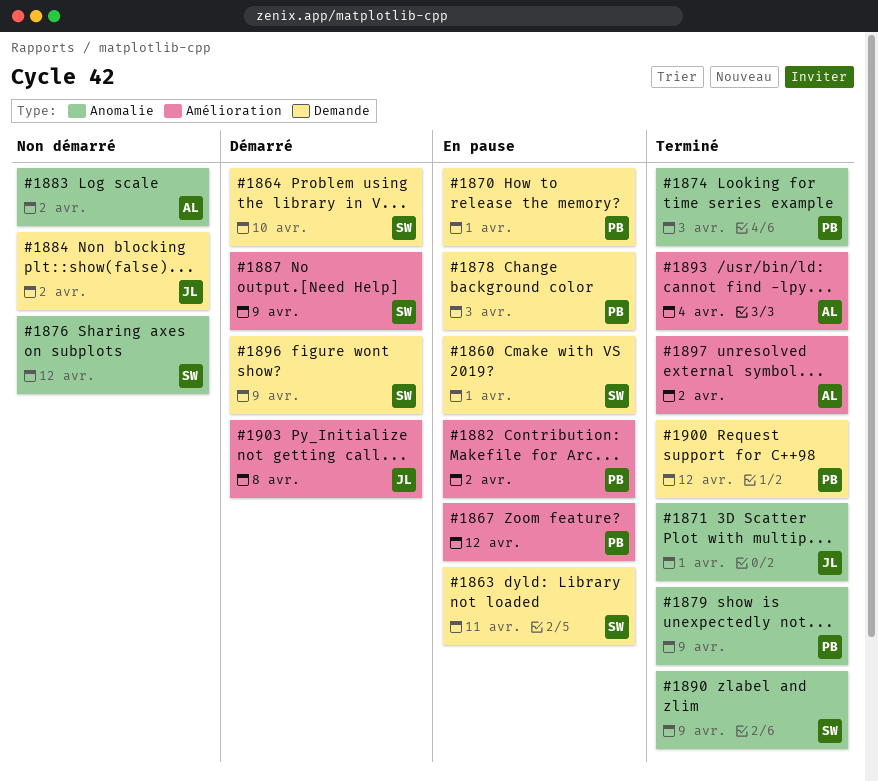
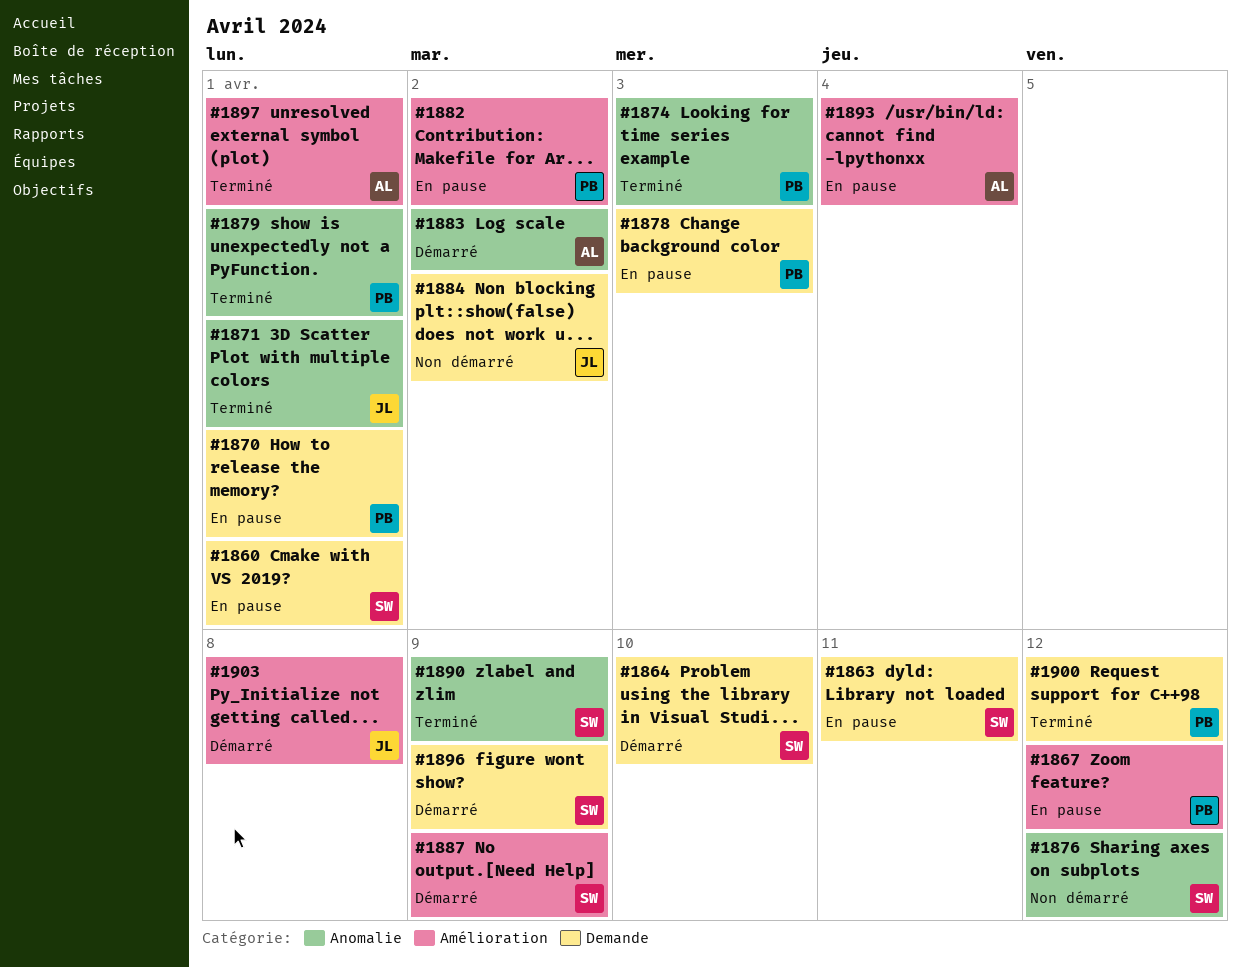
#1879, due: Apr 9 -> Apr 1
#1883, status: Non démarré -> Démarré
#1893, status: Terminé -> En pause
#1897, due: Apr 2 -> Apr 1

